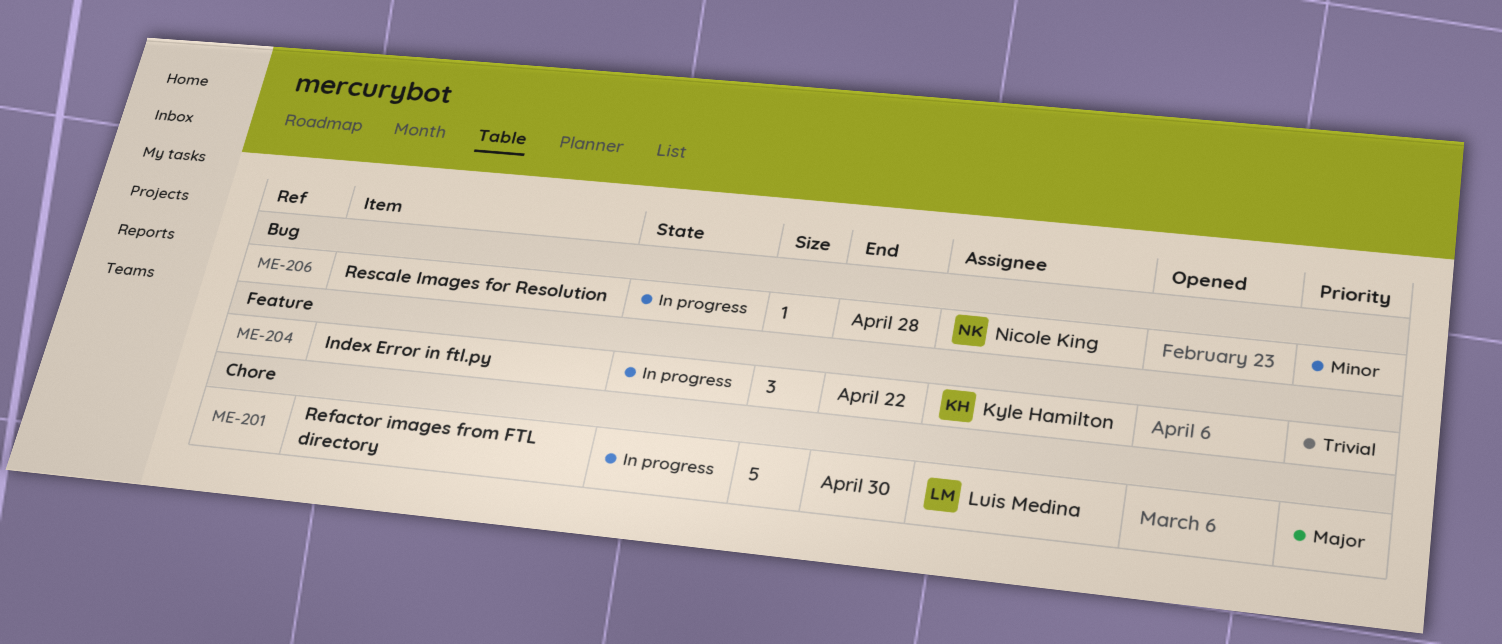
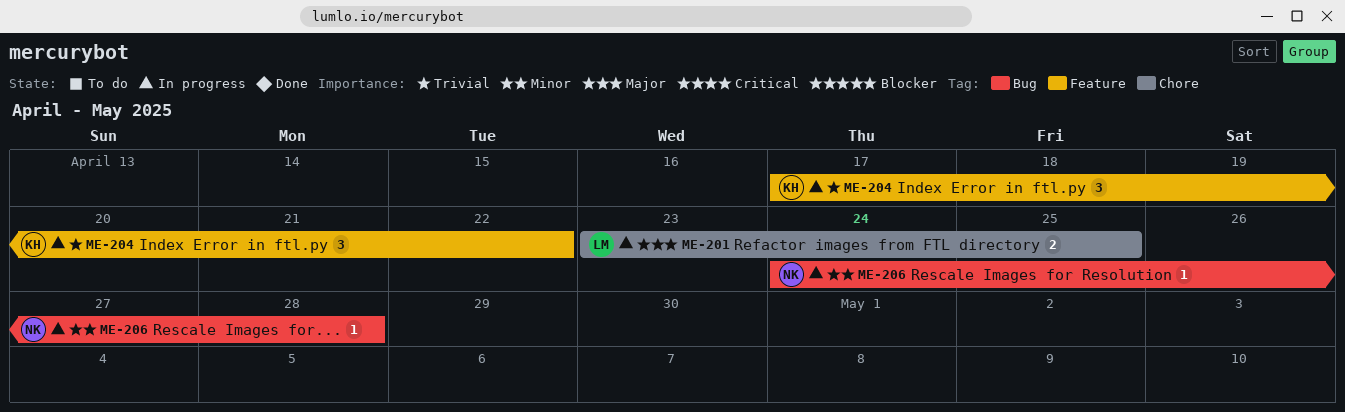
ME-201, estimate: 5 -> 2
ME-201, due: Apr 30 -> Apr 25

